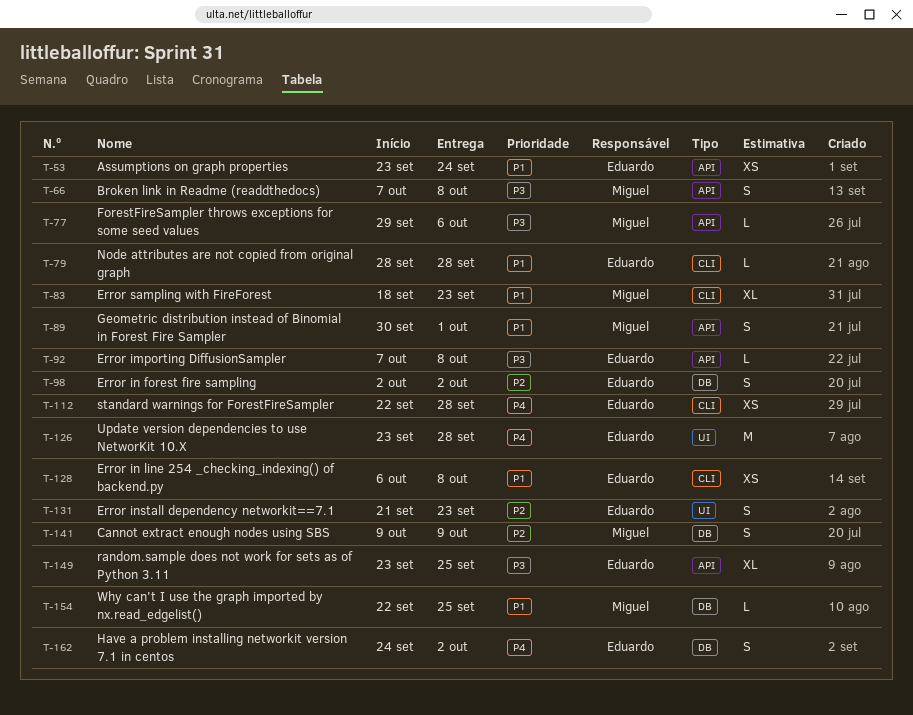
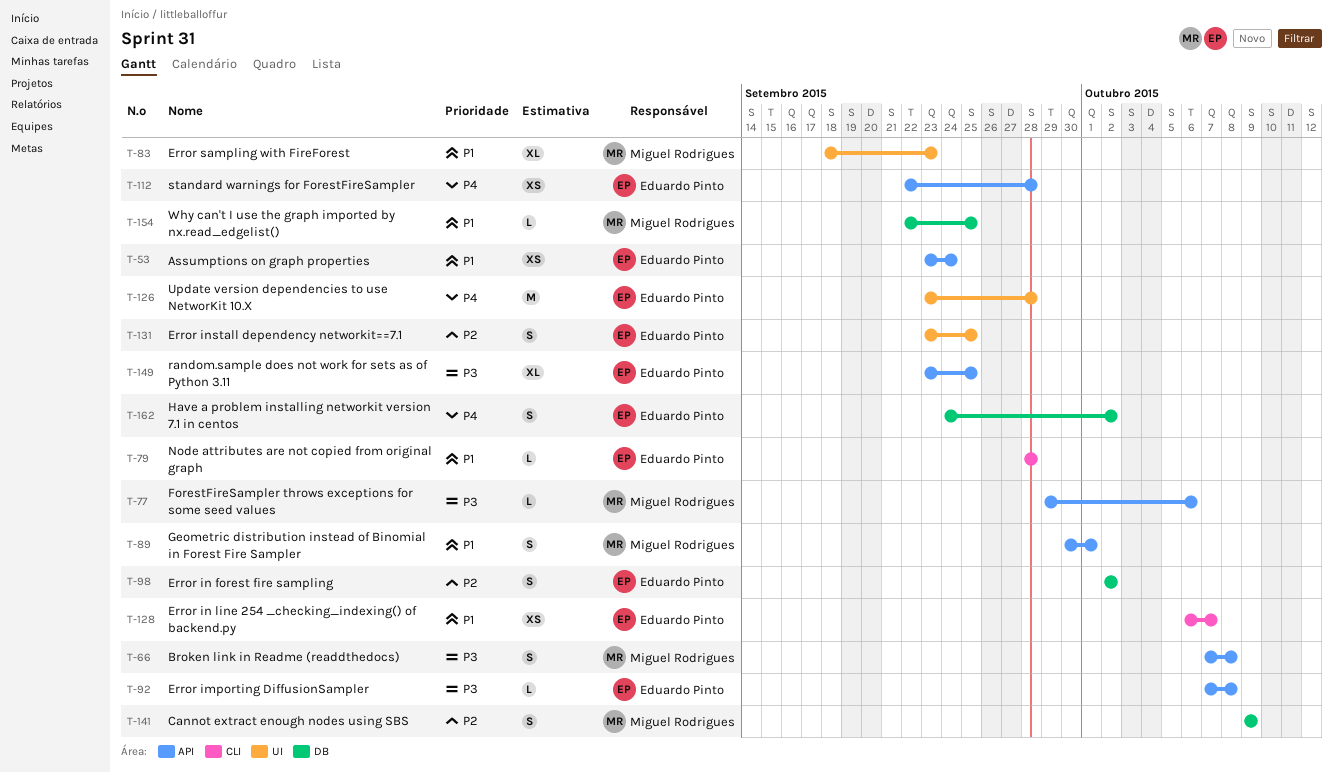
T-83, label: CLI -> UI
T-112, label: CLI -> API
T-128, due: Oct 8 -> Oct 7
T-131, start: Sep 21 -> Sep 23
T-131, due: Sep 23 -> Sep 25

